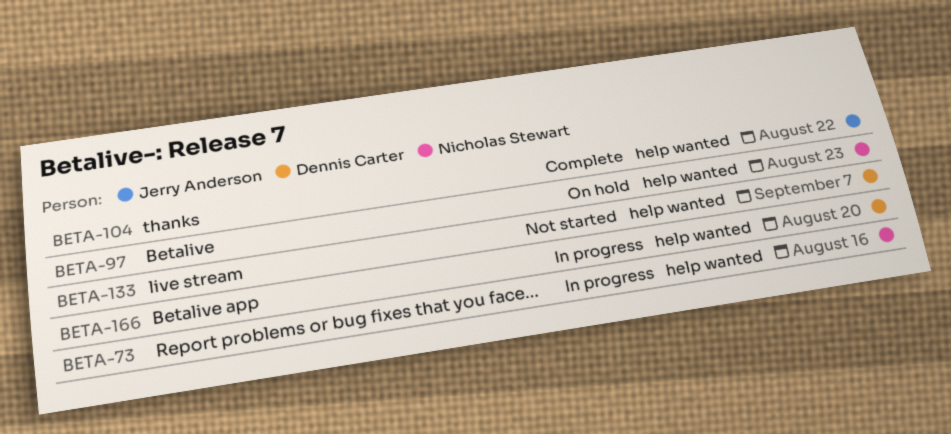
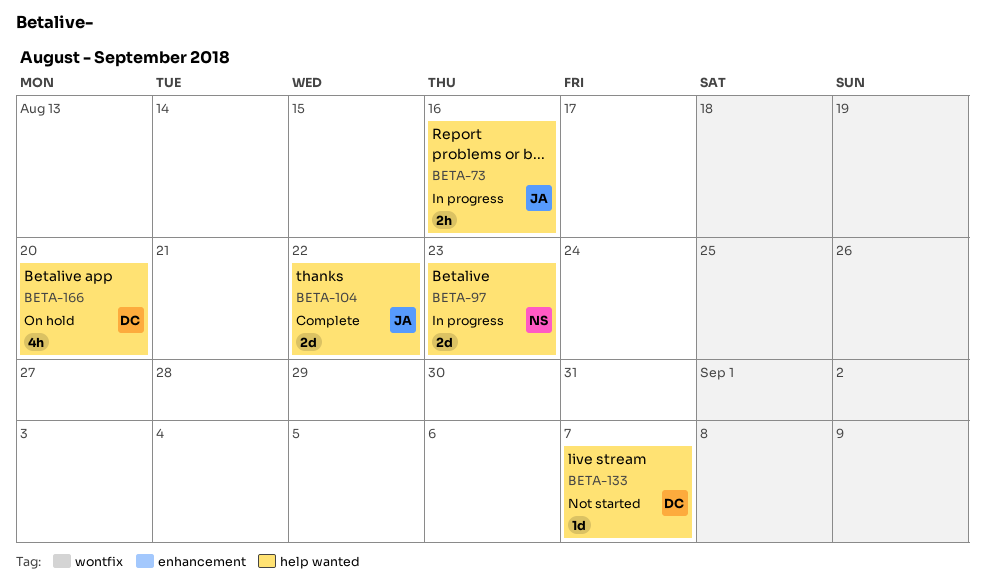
BETA-73, owner: Nicholas Stewart -> Jerry Anderson
BETA-97, status: On hold -> In progress
BETA-166, status: In progress -> On hold

